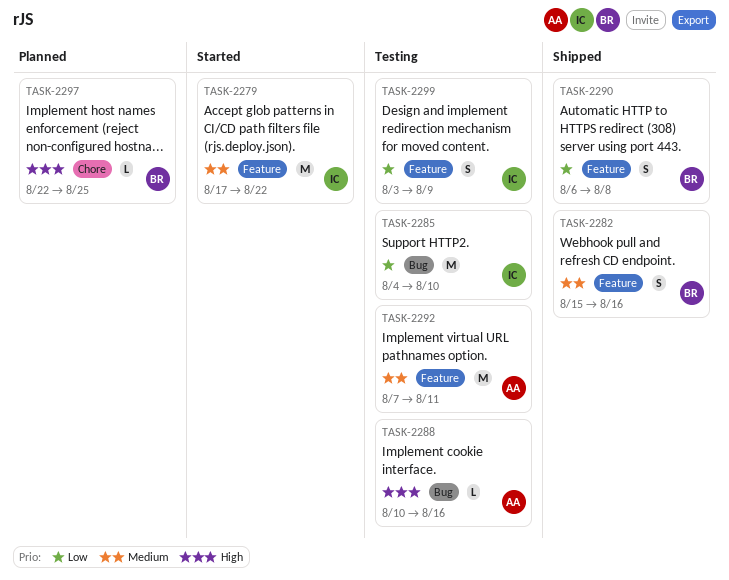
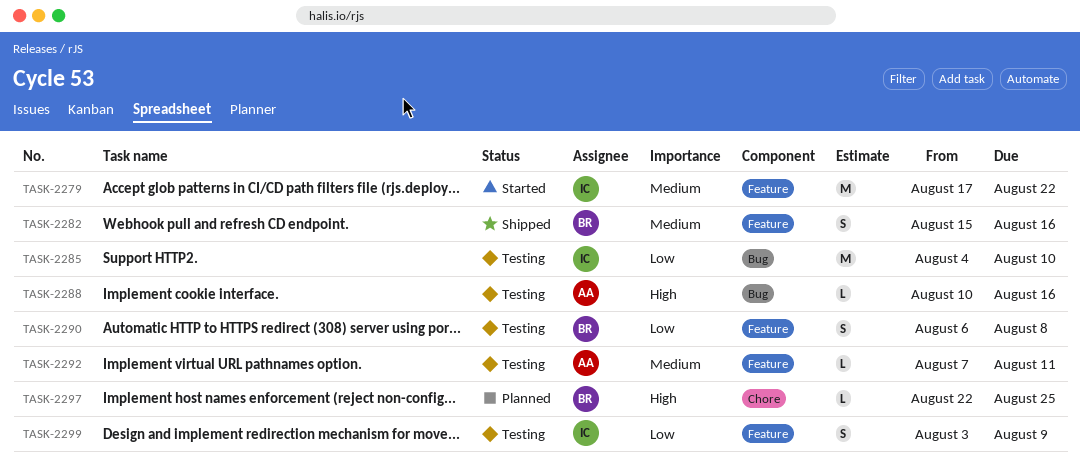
TASK-2290, status: Shipped -> Testing
TASK-2292, estimate: M -> L

